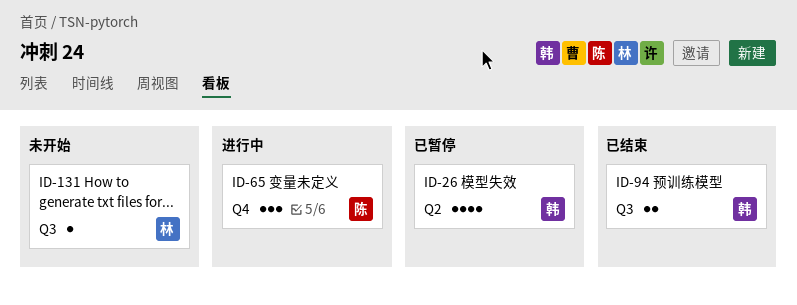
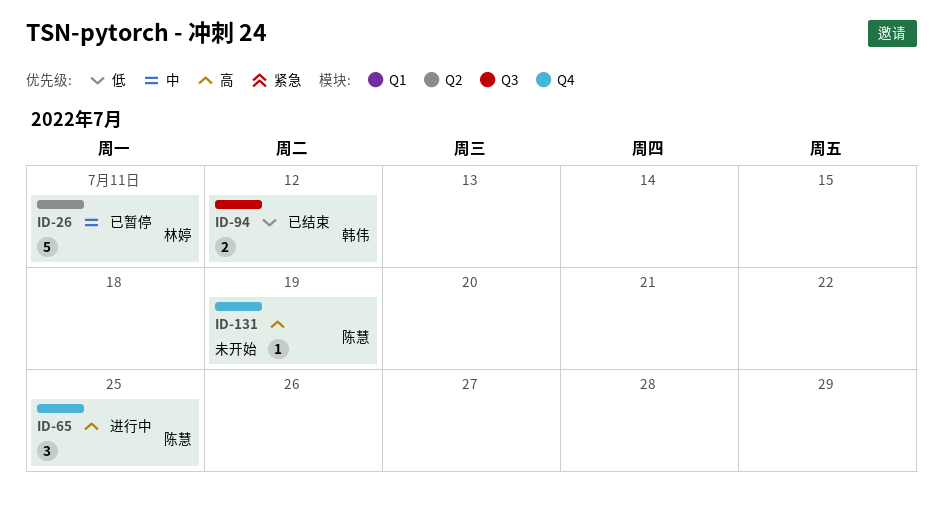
ID-26, owner: 韩伟 -> 林婷
ID-26, estimate: 4 -> 5
ID-131, owner: 林婷 -> 陈慧
ID-131, label: Q3 -> Q4

